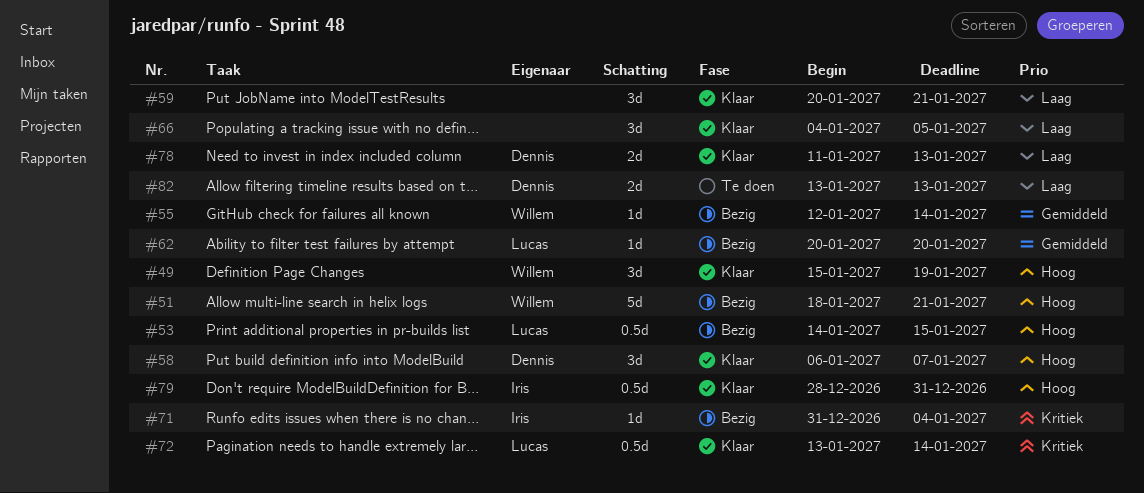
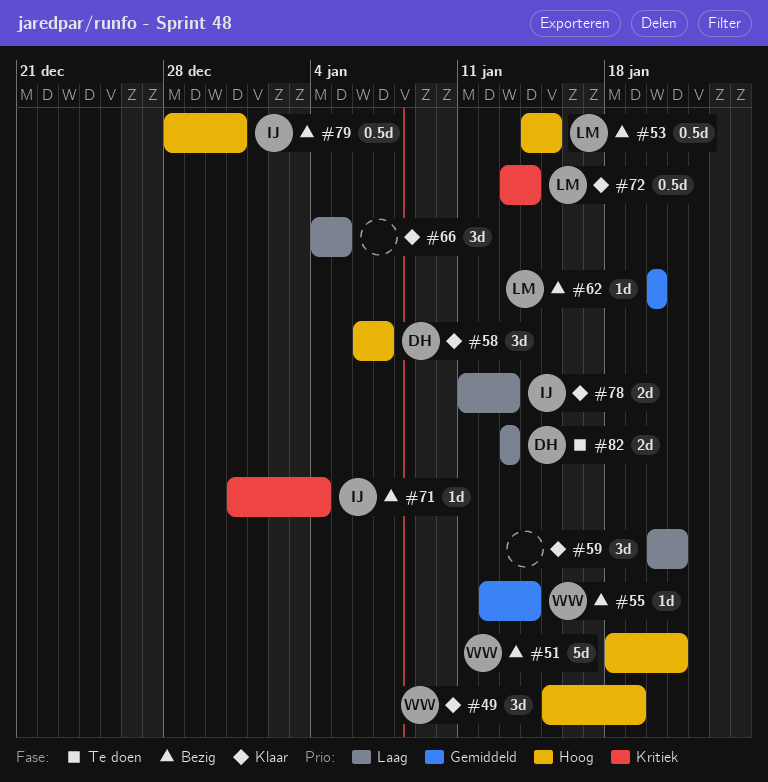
#78, owner: Dennis -> Iris
#79, status: Klaar -> Bezig

